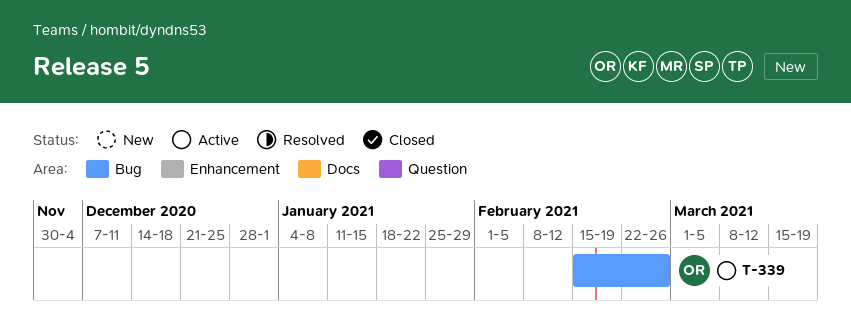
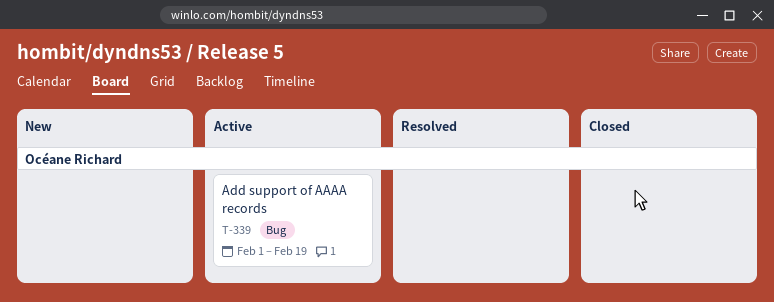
T-339, start: Feb 15 -> Feb 1
T-339, due: Feb 26 -> Feb 19

